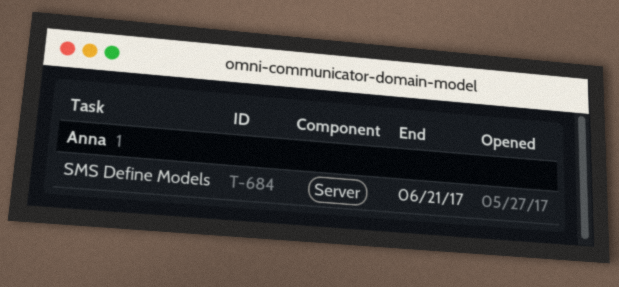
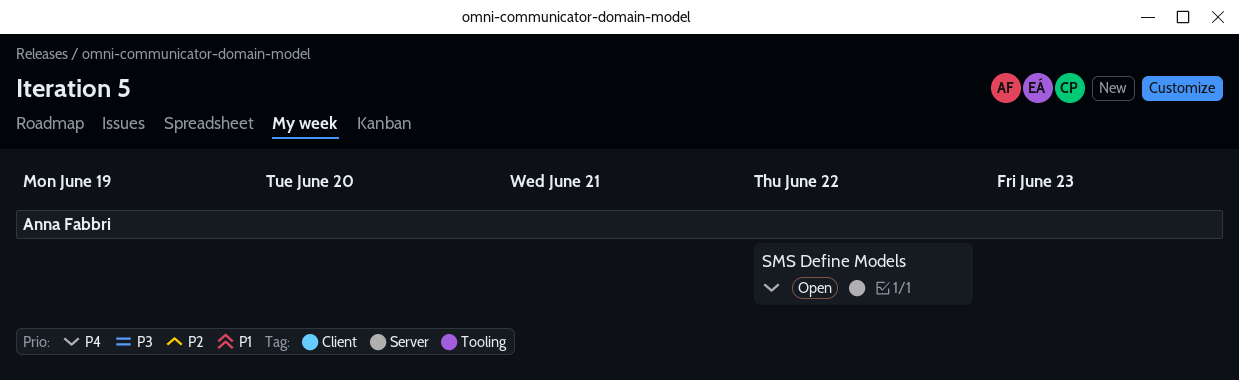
SMS Define Models, due: Jun 21 -> Jun 22

